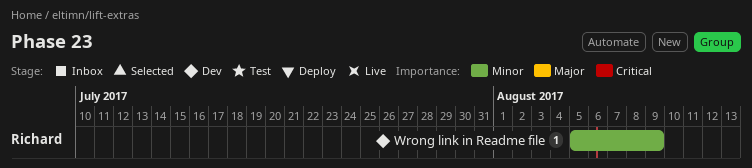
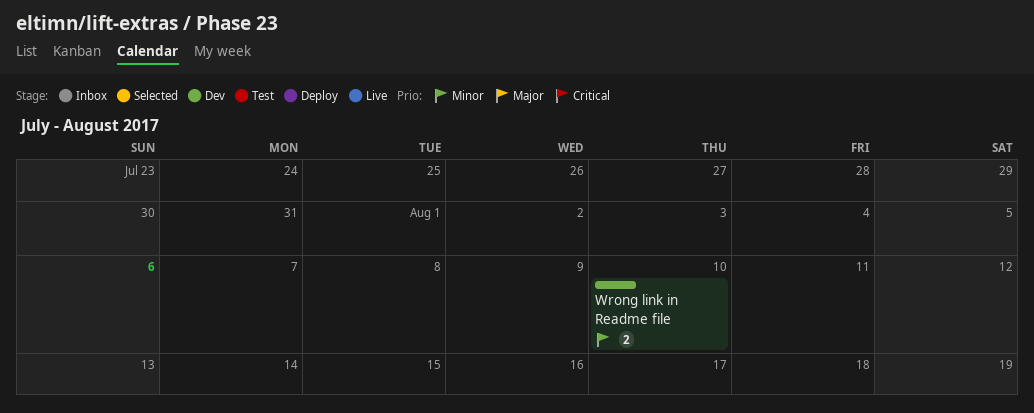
Wrong link in Readme file, estimate: 1 -> 2
Wrong link in Readme file, due: Aug 9 -> Aug 10

